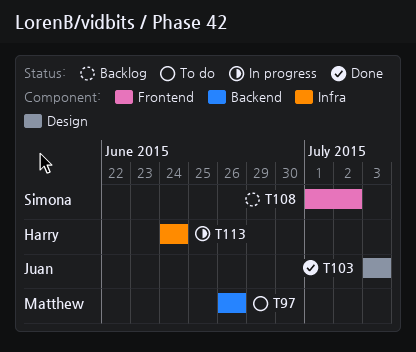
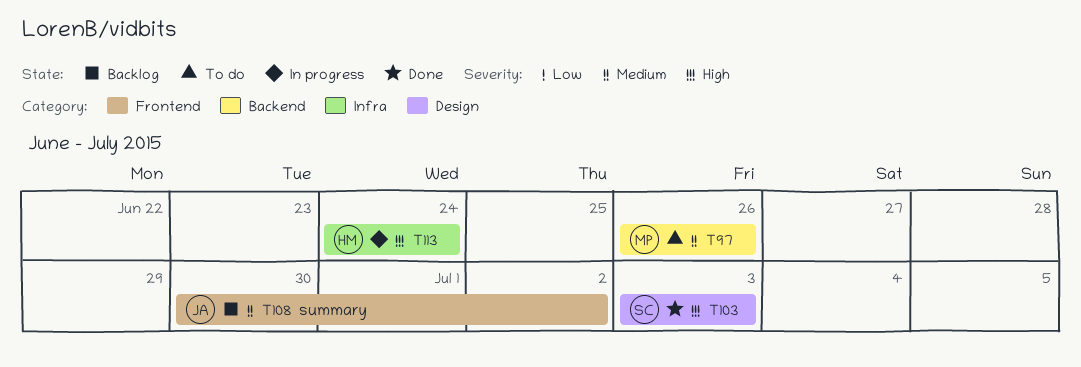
T103, owner: Juan -> Simona
T108, owner: Simona -> Juan
T108, start: Jul 1 -> Jun 30

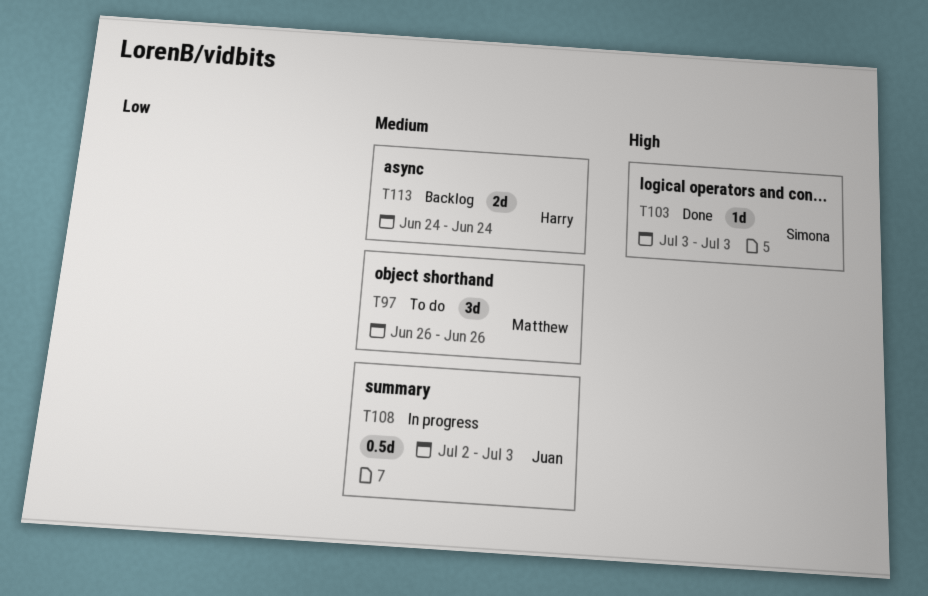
T108, status: Backlog -> In progress
T108, start: Jun 30 -> Jul 2
T108, due: Jul 2 -> Jul 3
T113, status: In progress -> Backlog
T113, priority: High -> Medium

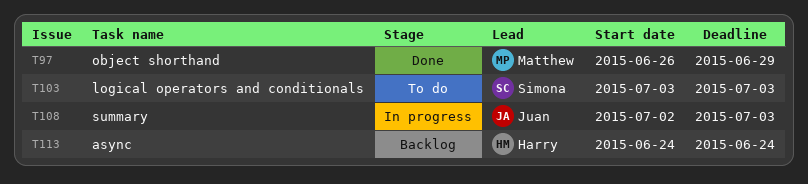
T97, status: To do -> Done
T97, due: Jun 26 -> Jun 29
T103, status: Done -> To do

